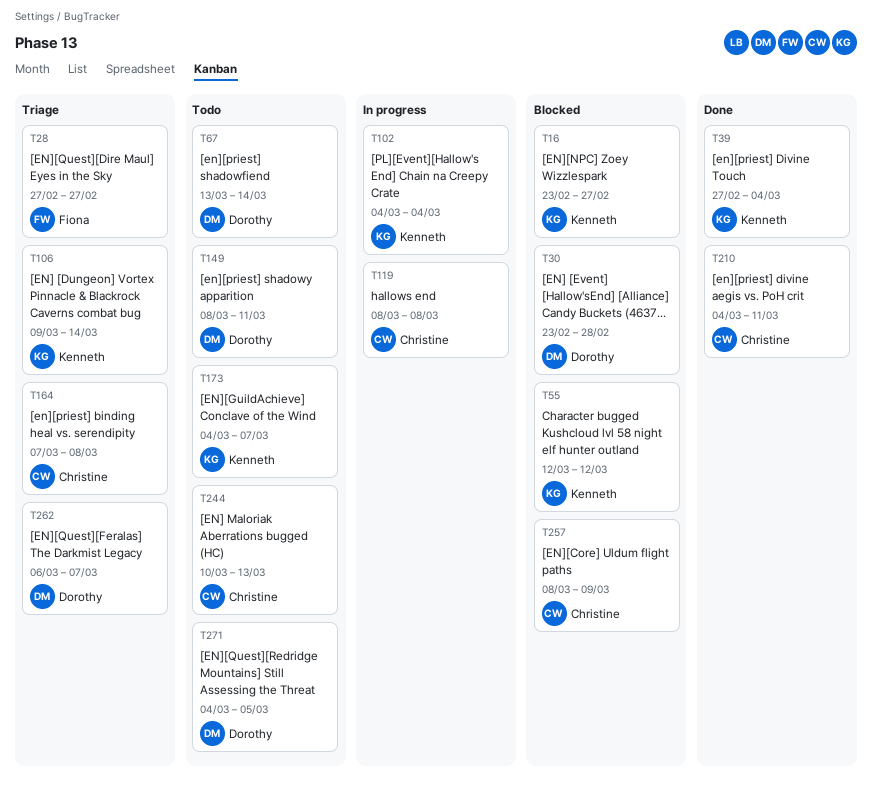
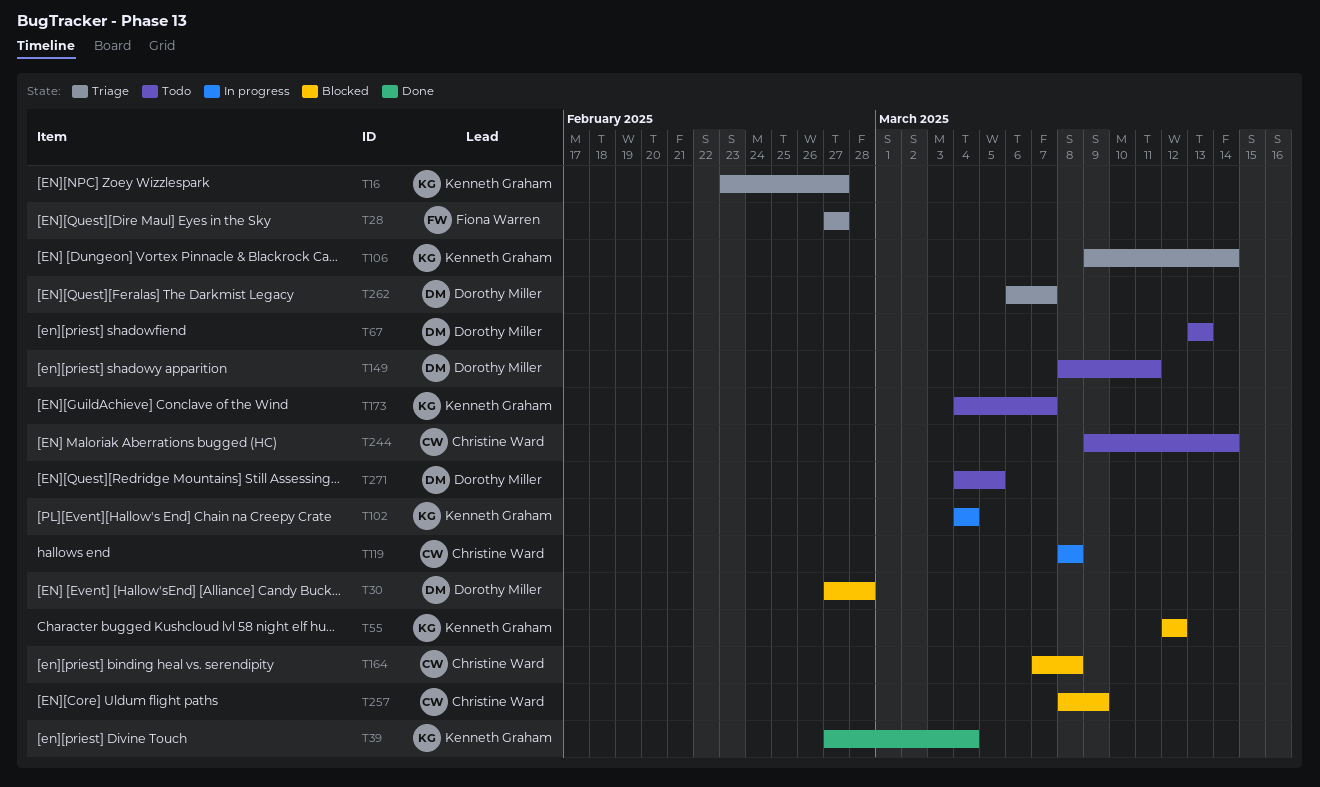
T16, status: Blocked -> Triage
T30, start: Feb 23 -> Feb 27
T67, due: Mar 14 -> Mar 13
T164, status: Triage -> Blocked
T210: present -> none
T244, start: Mar 10 -> Mar 9
T244, due: Mar 13 -> Mar 14

